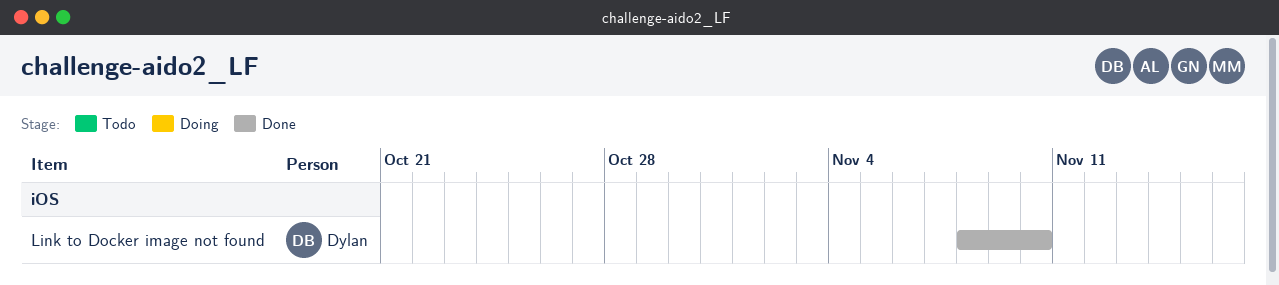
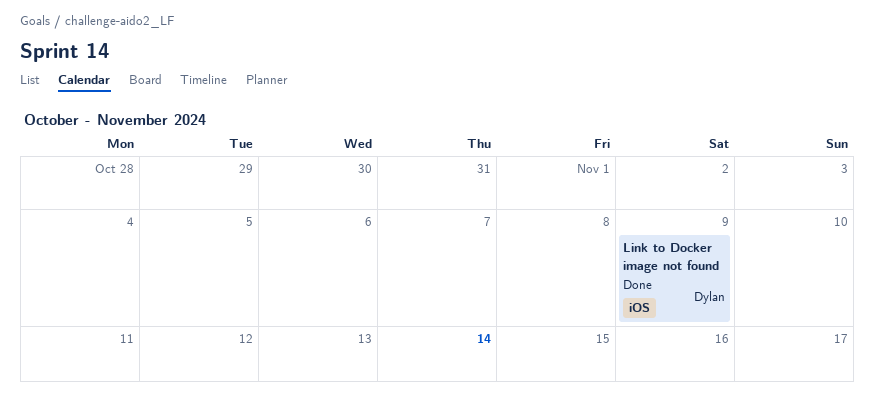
Link to Docker image not found, due: Nov 10 -> Nov 9

